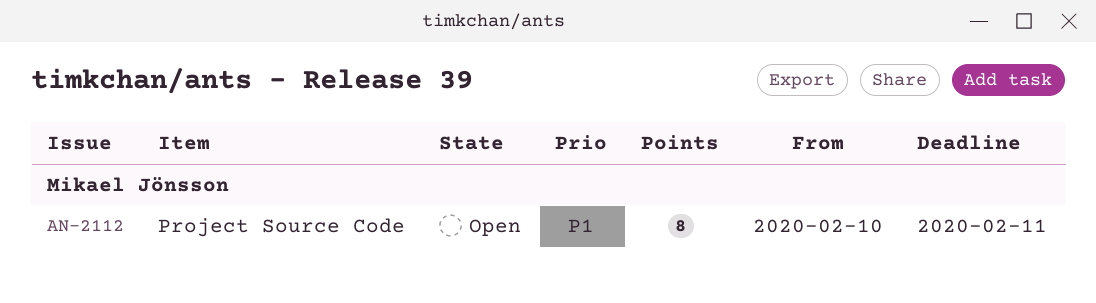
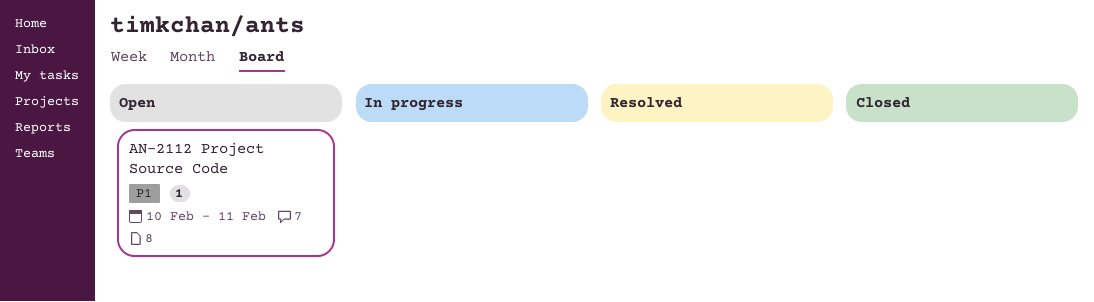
AN-2112, estimate: 8 -> 1

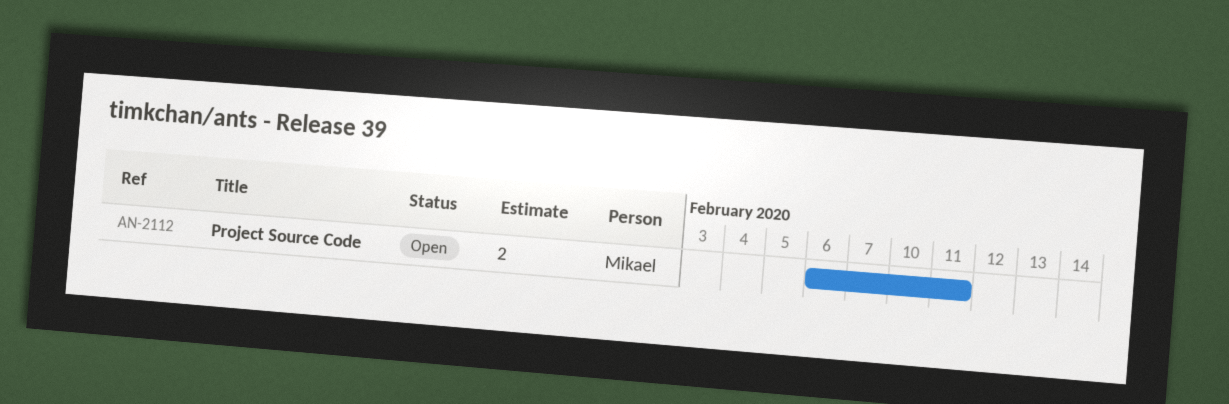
AN-2112, estimate: 1 -> 2
AN-2112, start: Feb 10 -> Feb 6

